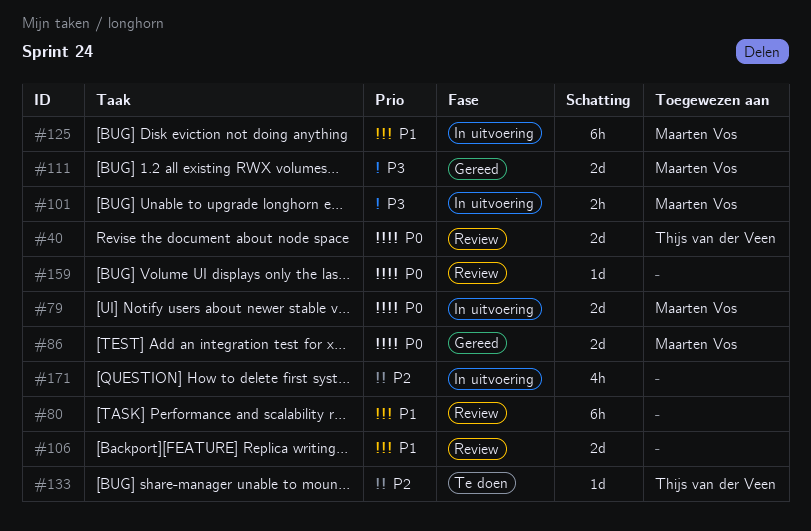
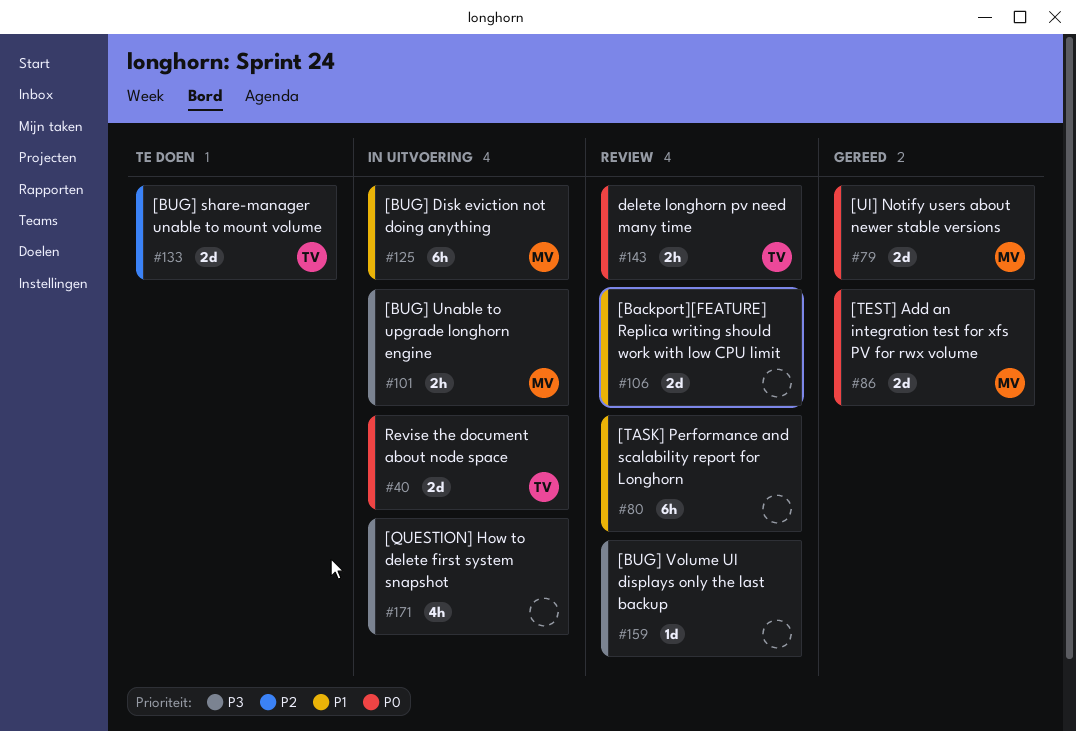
#40, status: Review -> In uitvoering
#79, status: In uitvoering -> Gereed
#111: present -> none
#133, estimate: 1d -> 2d
#143: none -> present
#159, priority: P0 -> P3
#171, priority: P2 -> P3

